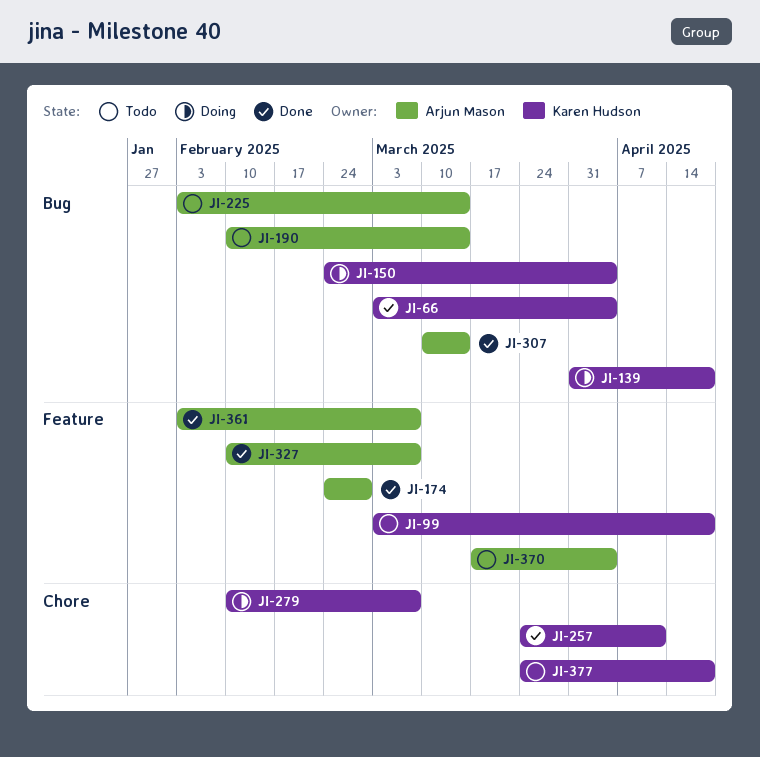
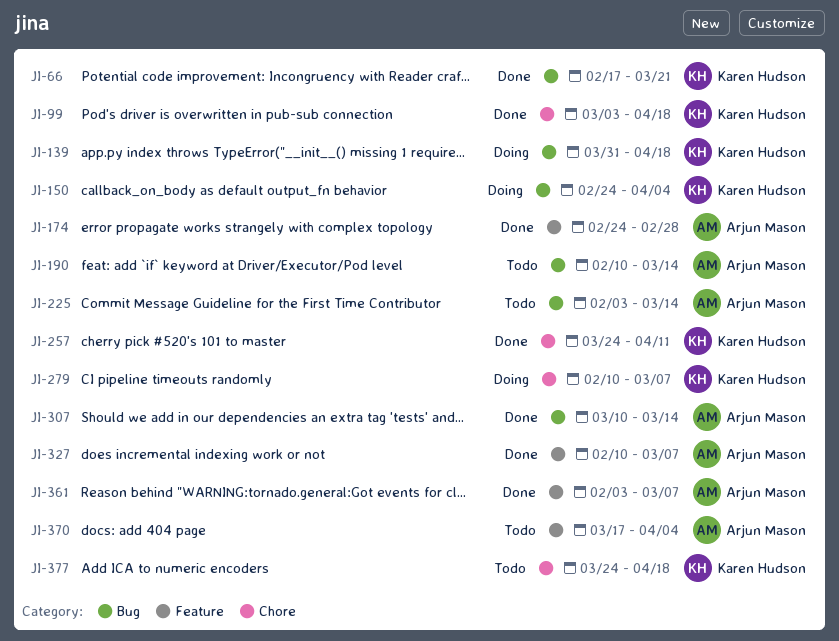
JI-66, start: Mar 3 -> Feb 17
JI-66, due: Apr 4 -> Mar 21
JI-99, status: Todo -> Done
JI-99, label: Feature -> Chore

